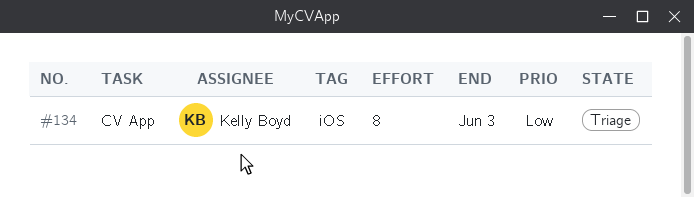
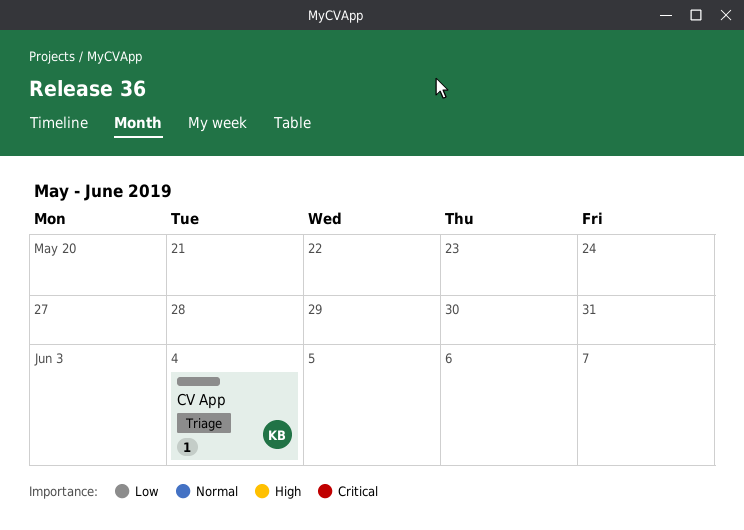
CV App, estimate: 8 -> 1
CV App, due: Jun 3 -> Jun 4

